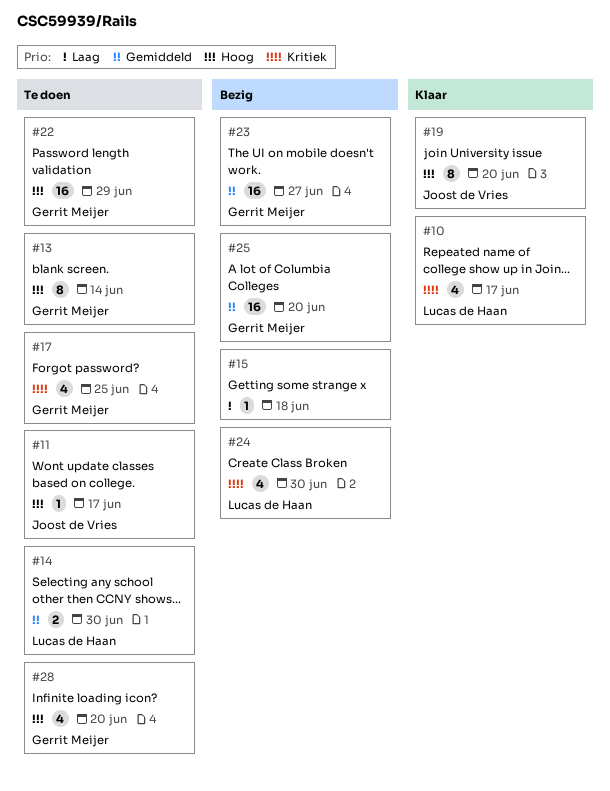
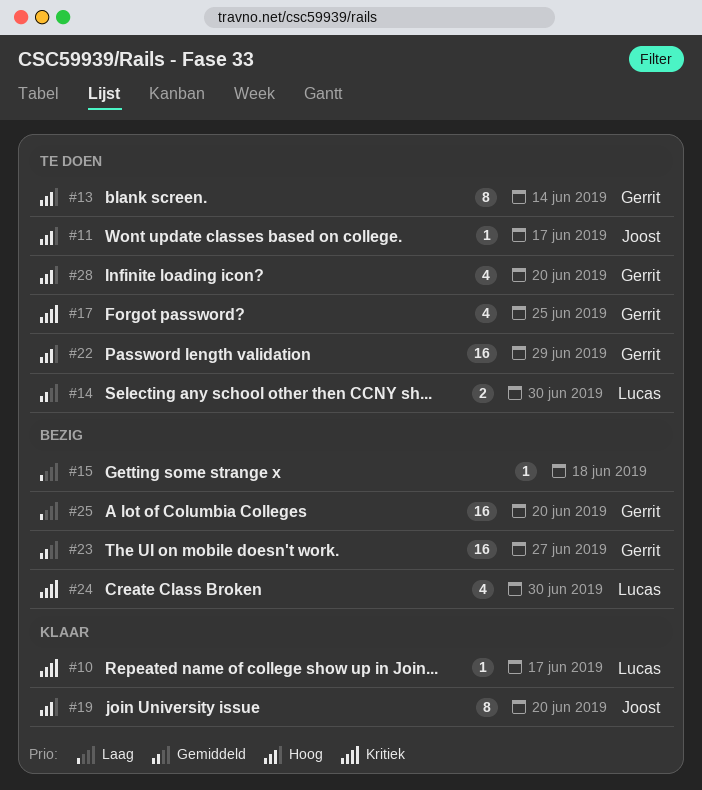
#10, estimate: 4 -> 1
#25, priority: Gemiddeld -> Laag

